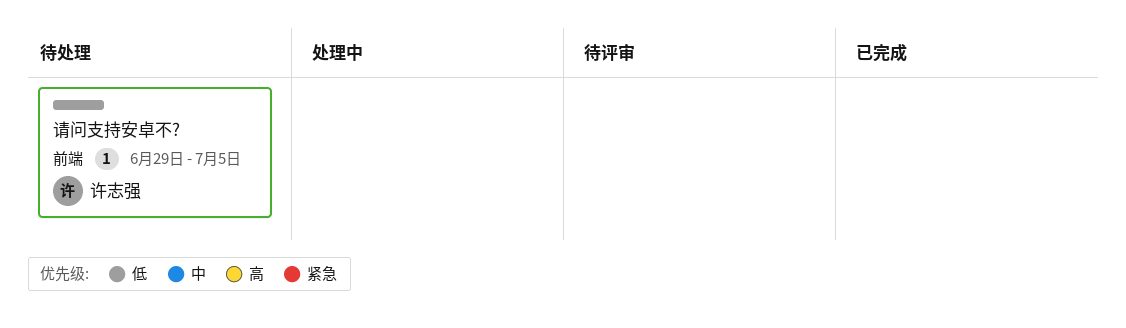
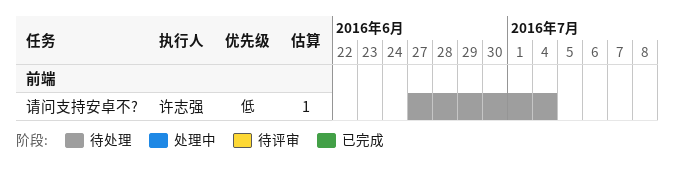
请问支持安卓不?, start: Jun 29 -> Jun 27
请问支持安卓不?, due: Jul 5 -> Jul 4

